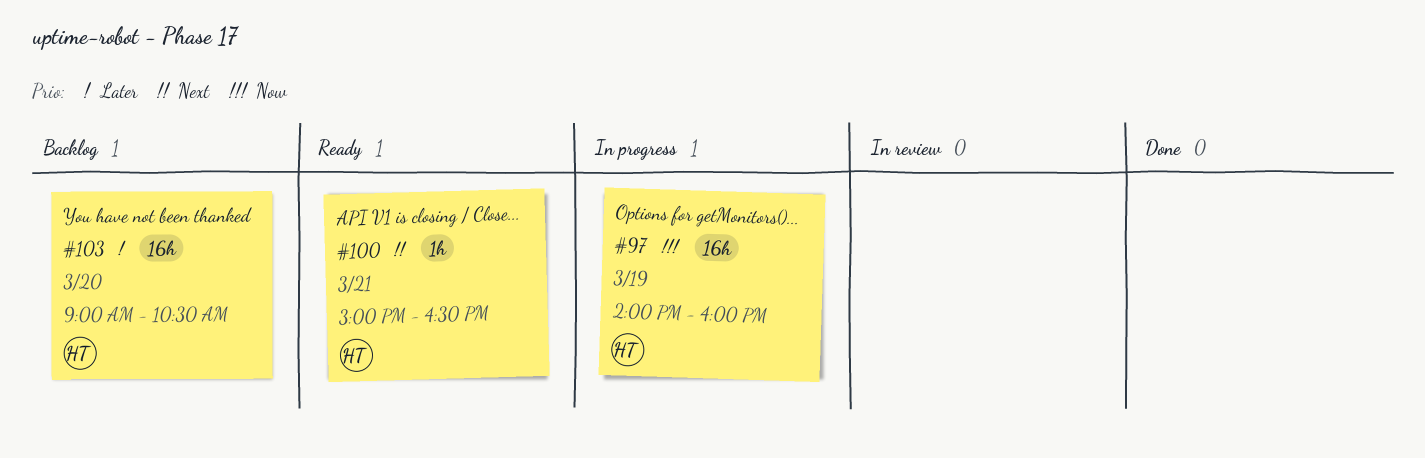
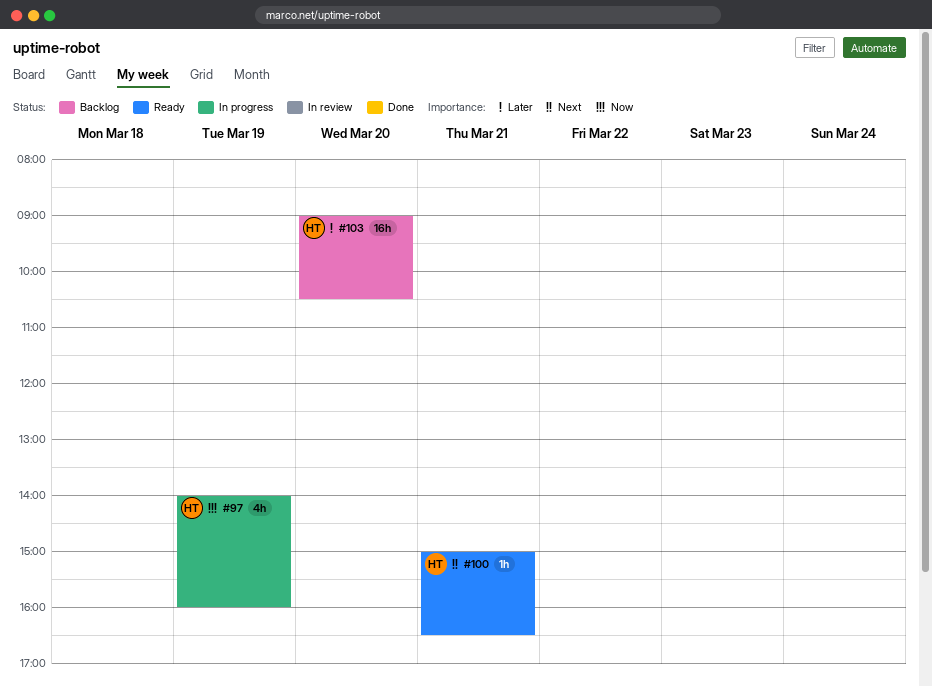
#97, estimate: 16h -> 4h

